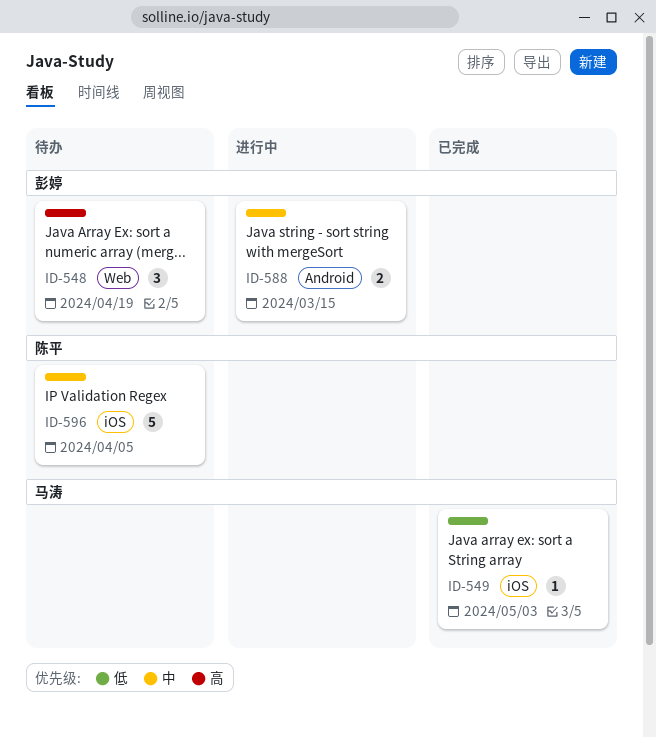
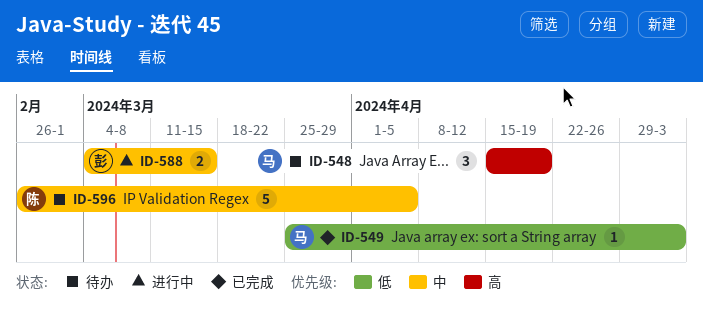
ID-548, owner: 彭婷 -> 马涛

